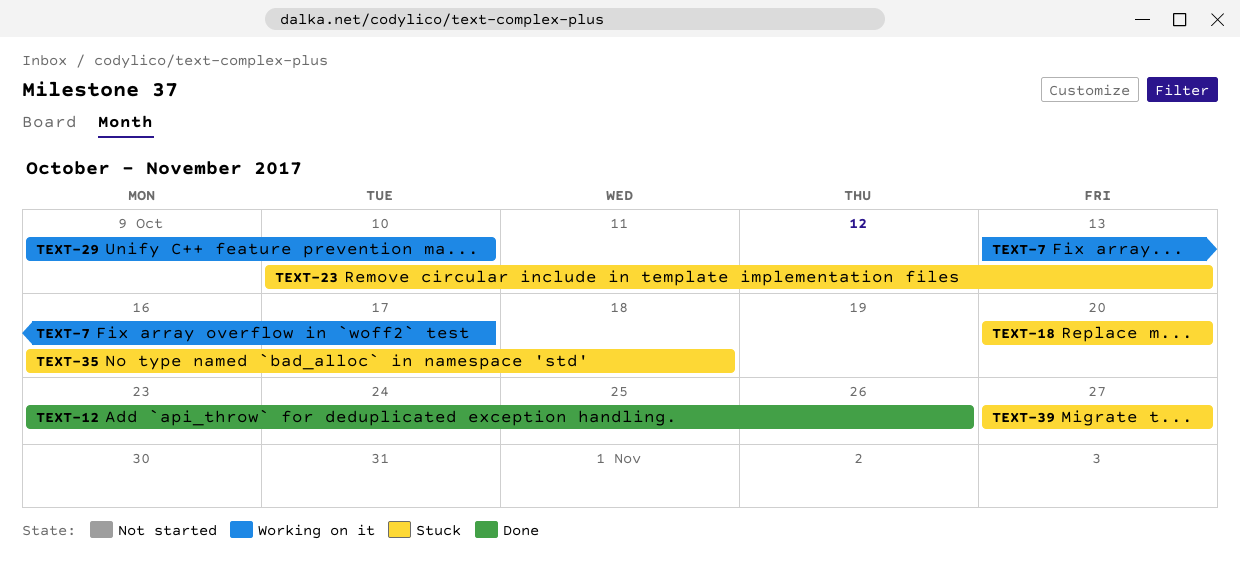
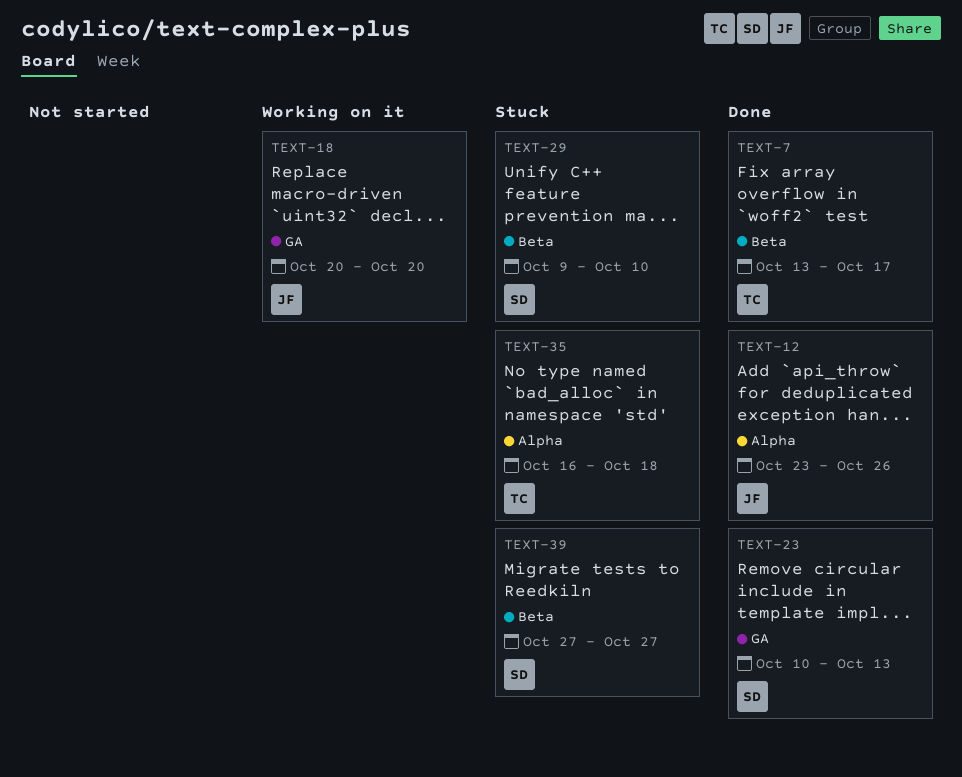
TEXT-7, status: Working on it -> Done
TEXT-18, status: Stuck -> Working on it
TEXT-23, status: Stuck -> Done
TEXT-29, status: Working on it -> Stuck

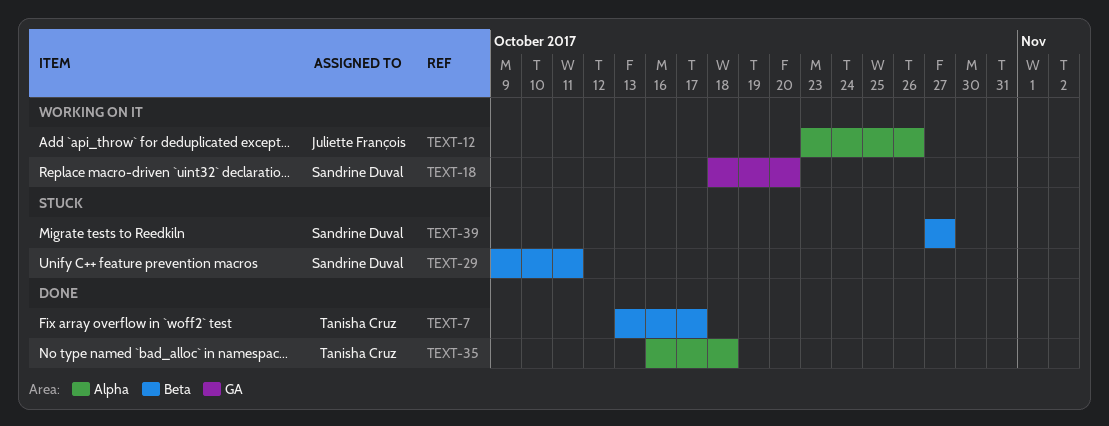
TEXT-12, status: Done -> Working on it
TEXT-18, owner: Juliette François -> Sandrine Duval
TEXT-18, start: Oct 20 -> Oct 18
TEXT-23: present -> none
TEXT-29, due: Oct 10 -> Oct 11
TEXT-35, status: Stuck -> Done

